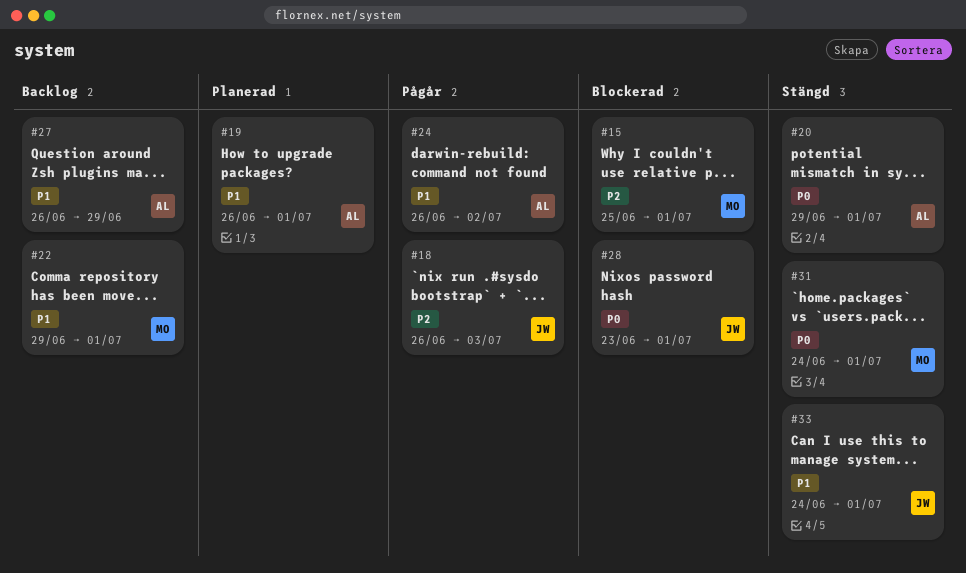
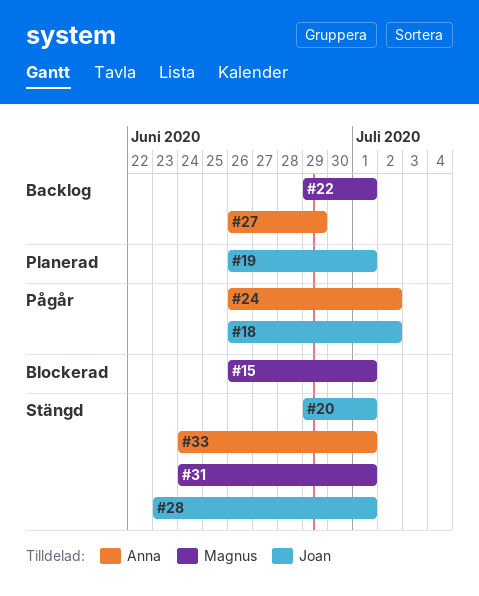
#15, start: Jun 25 -> Jun 26
#18, due: Jul 3 -> Jul 2
#19, owner: Anna -> Joan
#20, owner: Anna -> Joan
#28, status: Blockerad -> Stängd
#33, owner: Joan -> Anna

